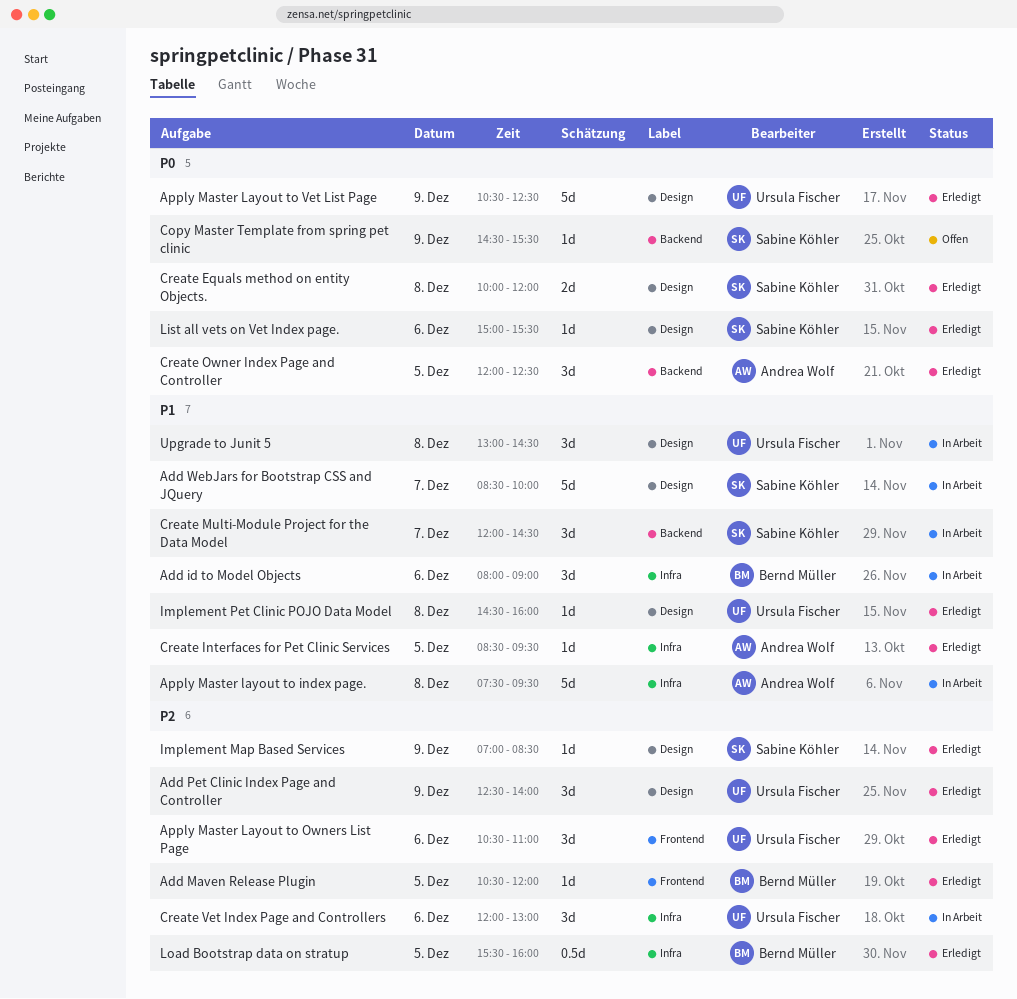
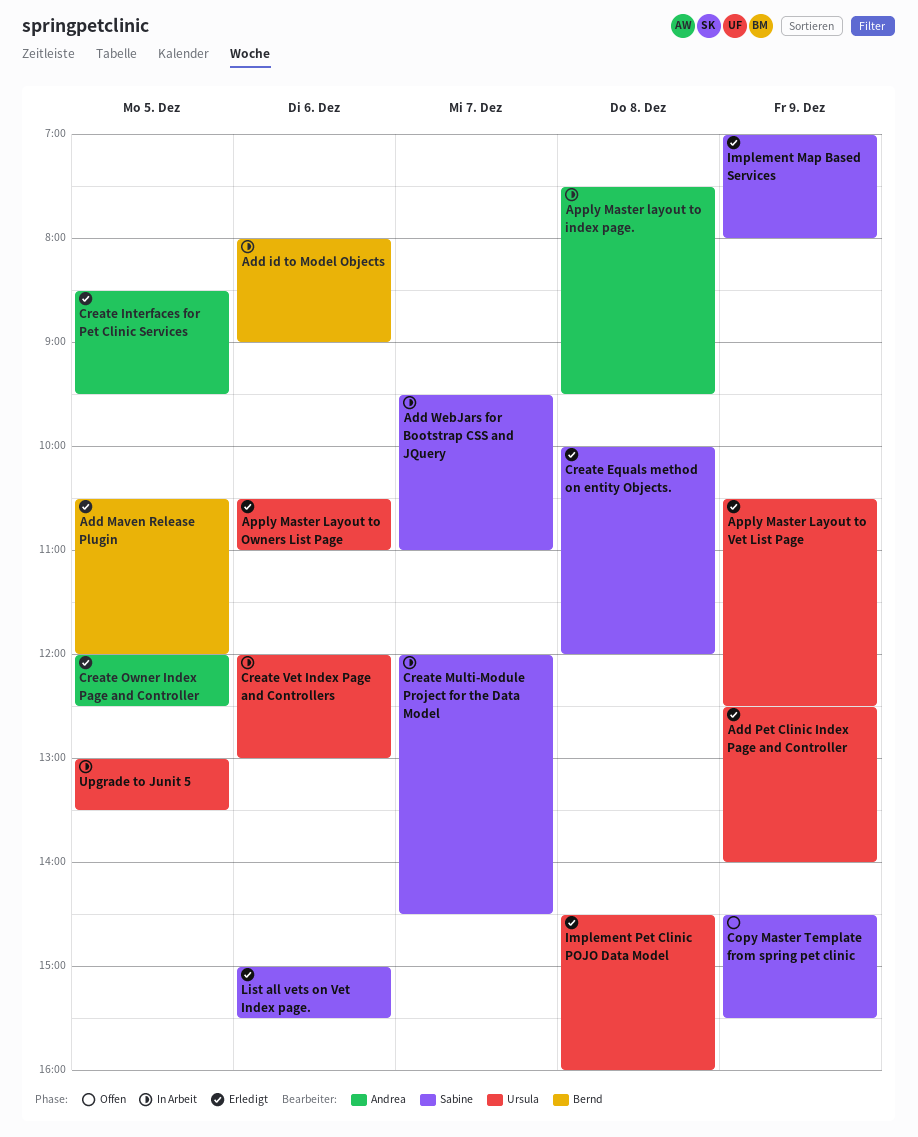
Add WebJars for Bootstrap CSS and JQuery, begins: 08:30 -> 09:30
Add WebJars for Bootstrap CSS and JQuery, ends: 10:00 -> 11:00
Implement Map Based Services, ends: 08:30 -> 08:00
Load Bootstrap data on stratup: present -> none
Upgrade to Junit 5, day: Dec 8 -> Dec 5
Upgrade to Junit 5, ends: 14:30 -> 13:30

